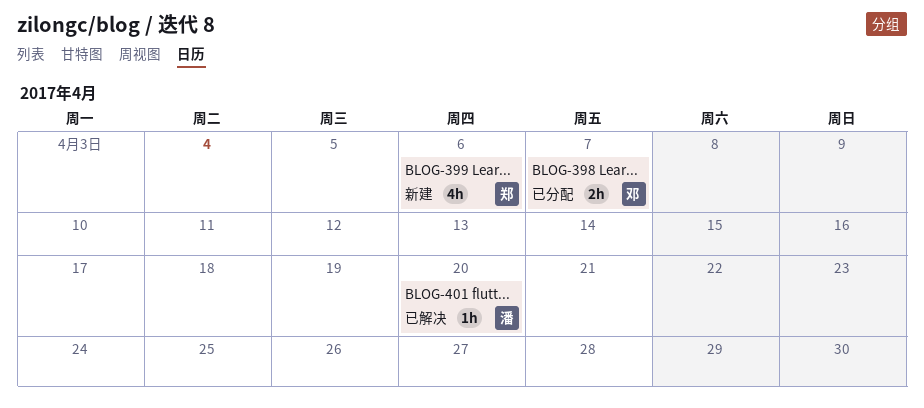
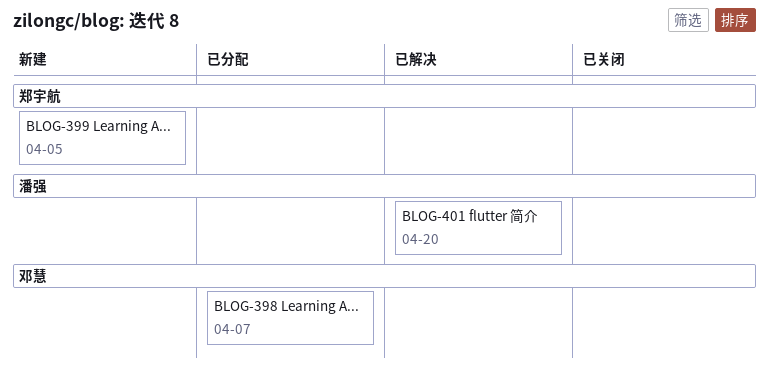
BLOG-399, due: Apr 6 -> Apr 5

